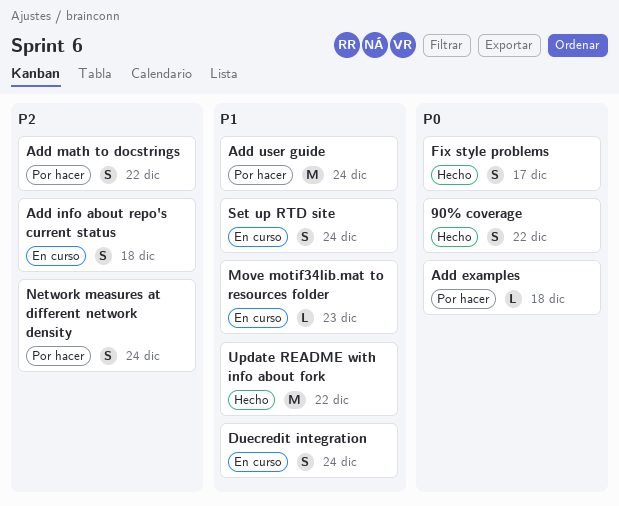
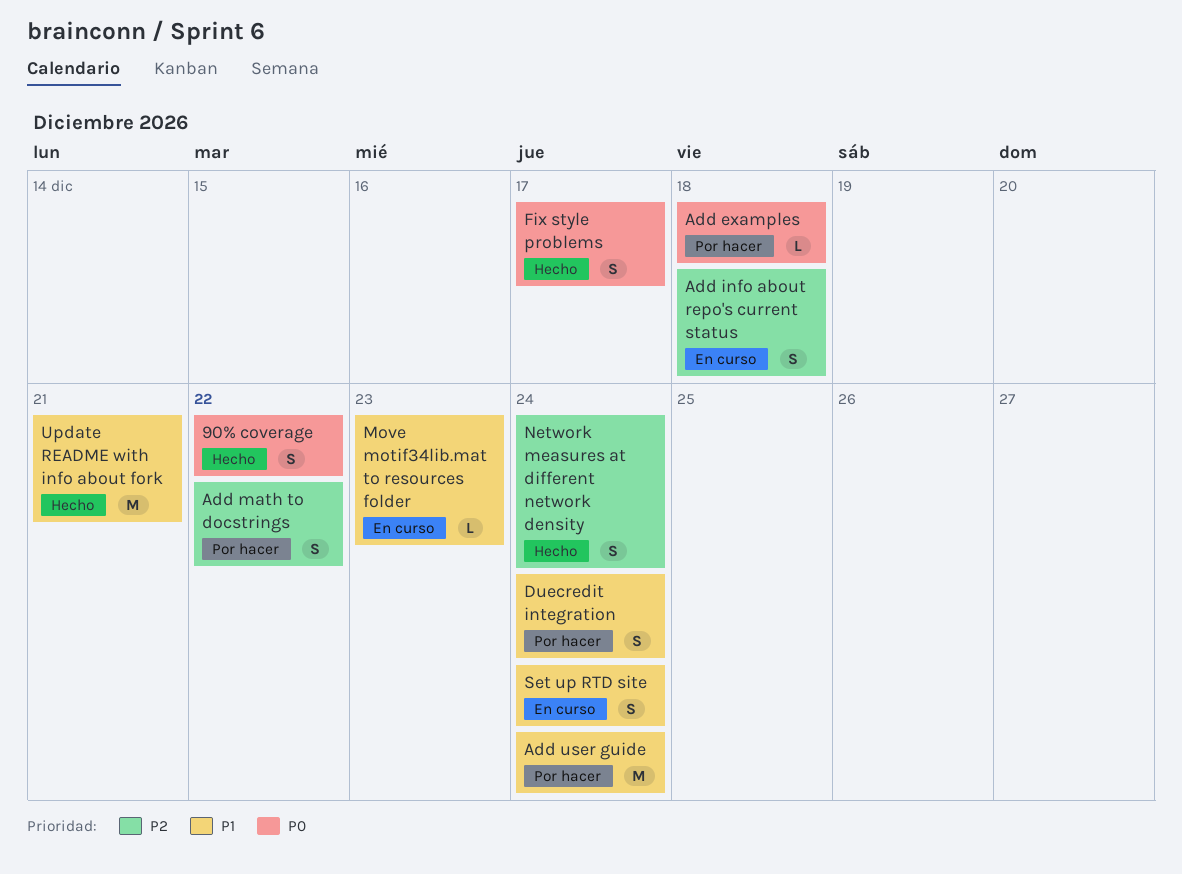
Duecredit integration, status: En curso -> Por hacer
Network measures at different network density, status: Por hacer -> Hecho
Update README with info about fork, due: Dec 22 -> Dec 21

